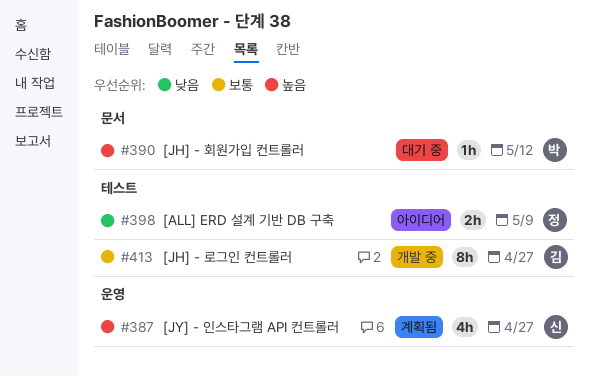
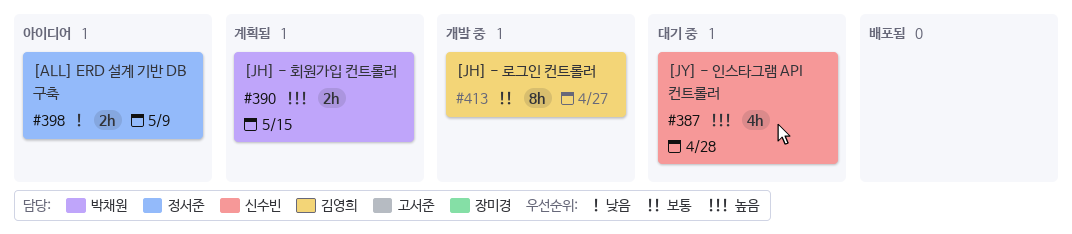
#387, status: 계획됨 -> 대기 중
#387, due: Apr 27 -> Apr 28
#390, status: 대기 중 -> 계획됨
#390, estimate: 1h -> 2h
#390, due: May 12 -> May 15

